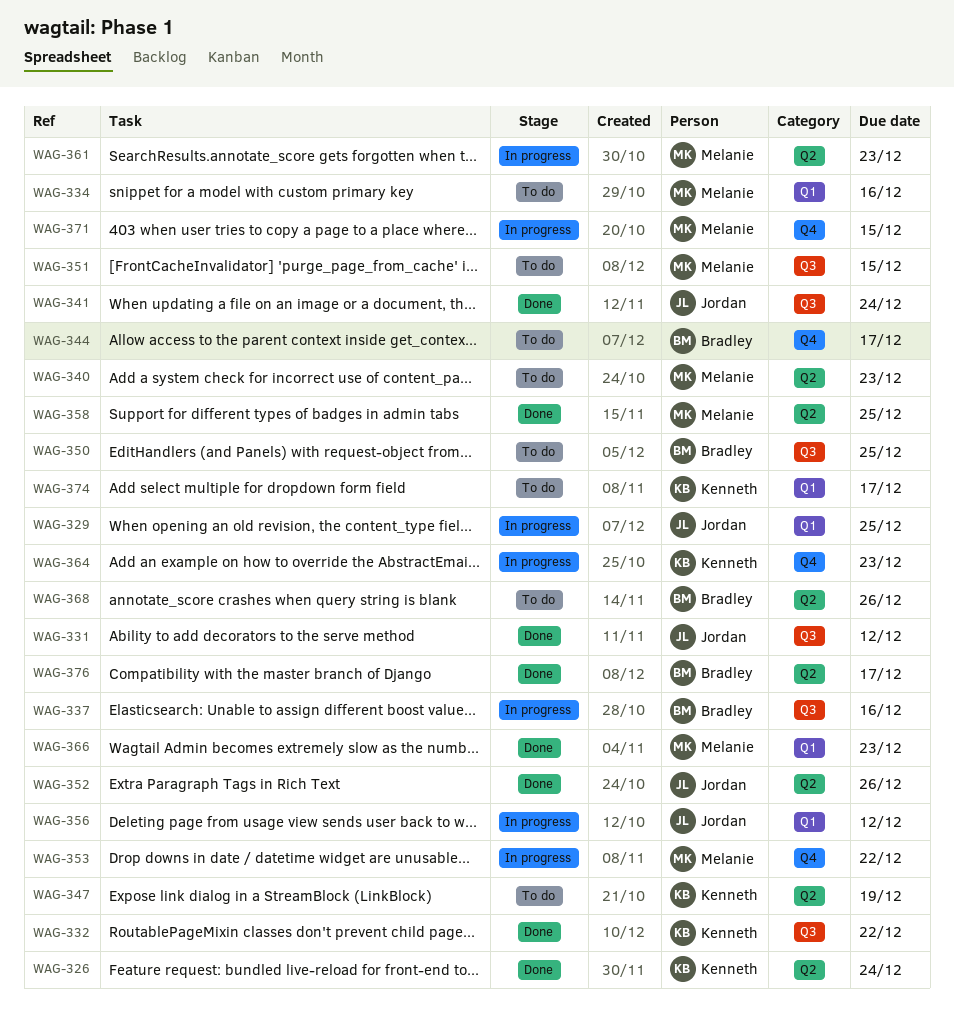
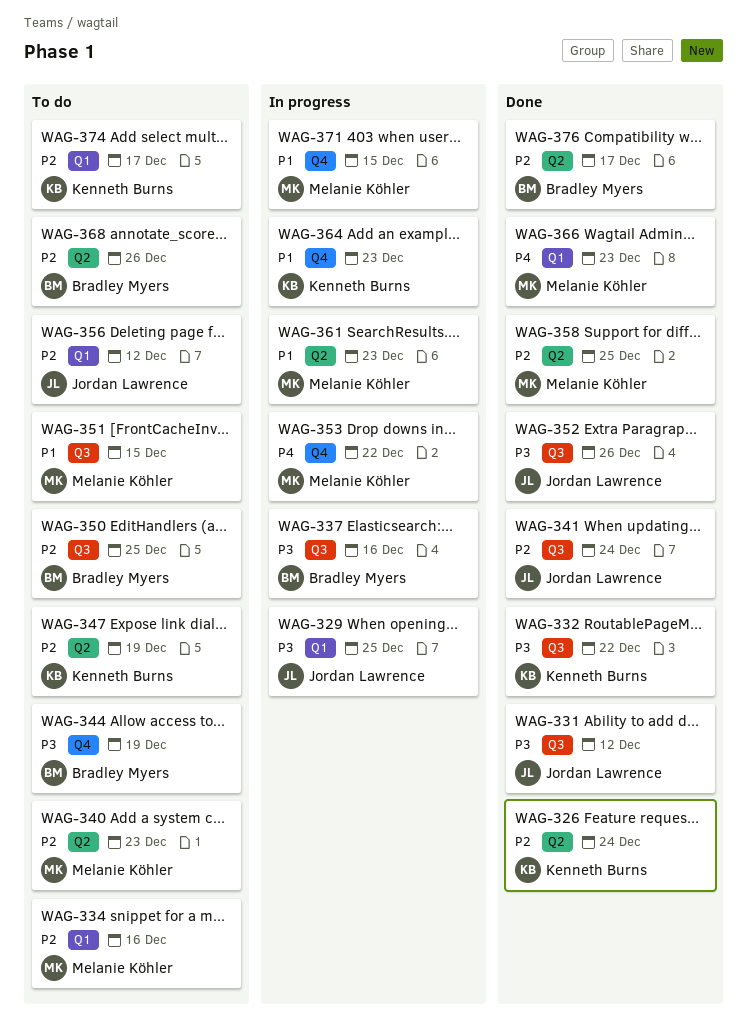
WAG-344, due: Dec 17 -> Dec 19
WAG-352, label: Q2 -> Q3
WAG-356, status: In progress -> To do

